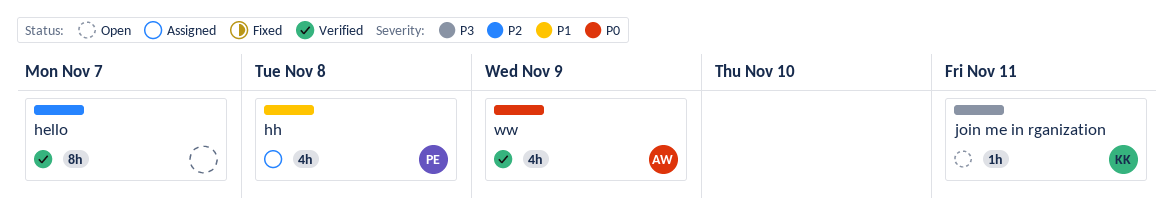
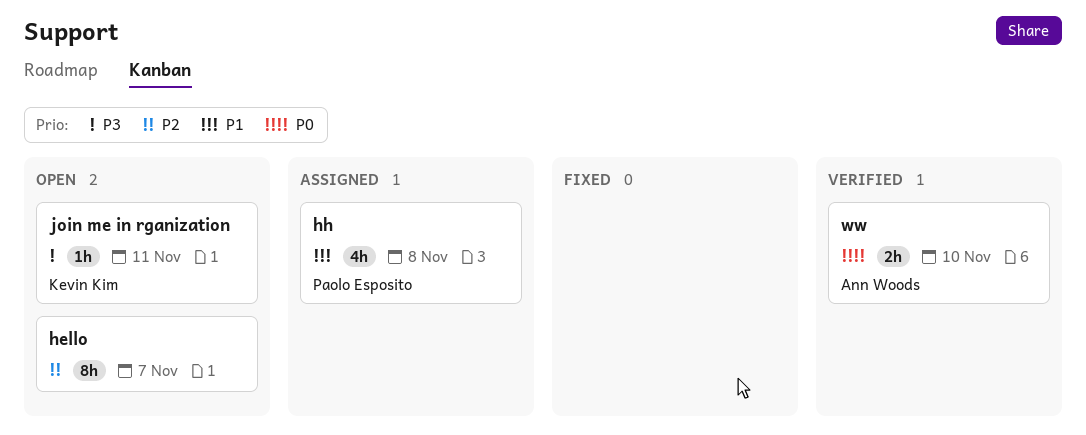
hello, status: Verified -> Open
ww, estimate: 4h -> 2h
ww, due: Nov 9 -> Nov 10

